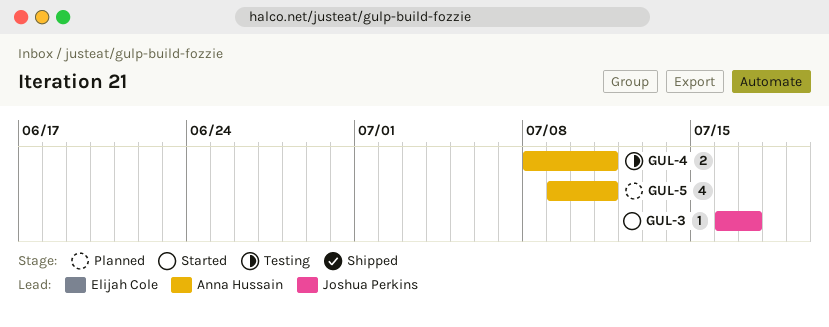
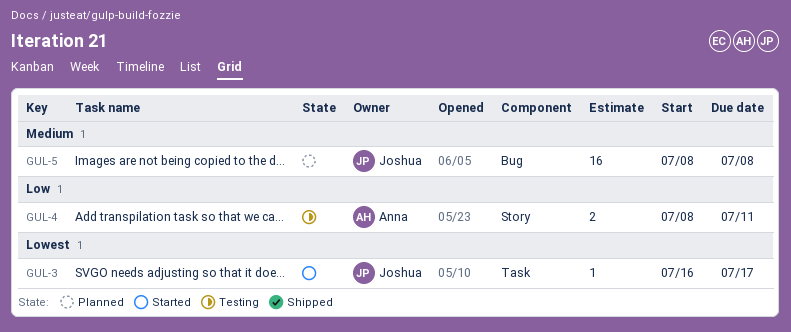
GUL-5, owner: Anna Hussain -> Joshua Perkins
GUL-5, estimate: 4 -> 16
GUL-5, start: Jul 9 -> Jul 8
GUL-5, due: Jul 11 -> Jul 8

